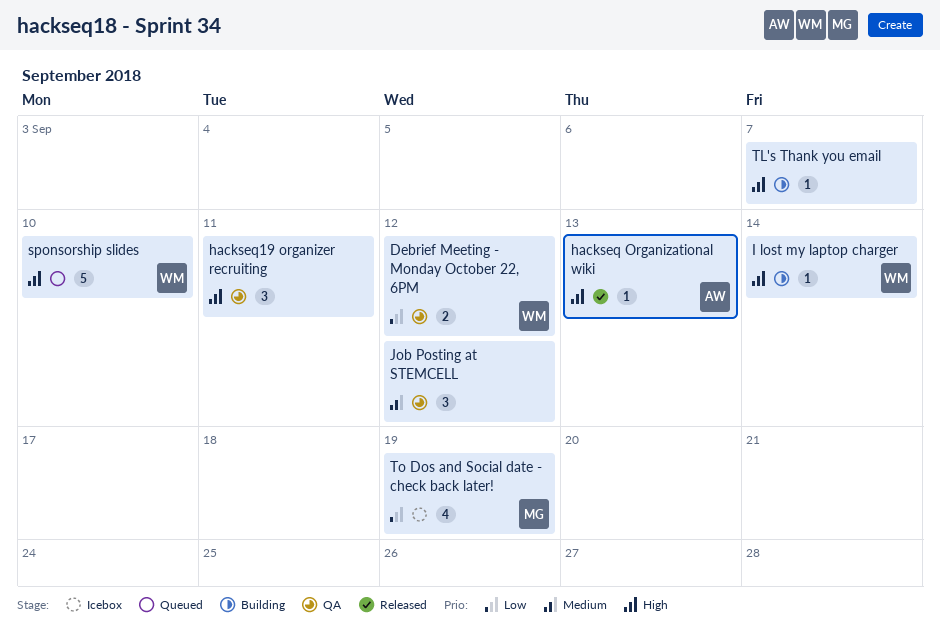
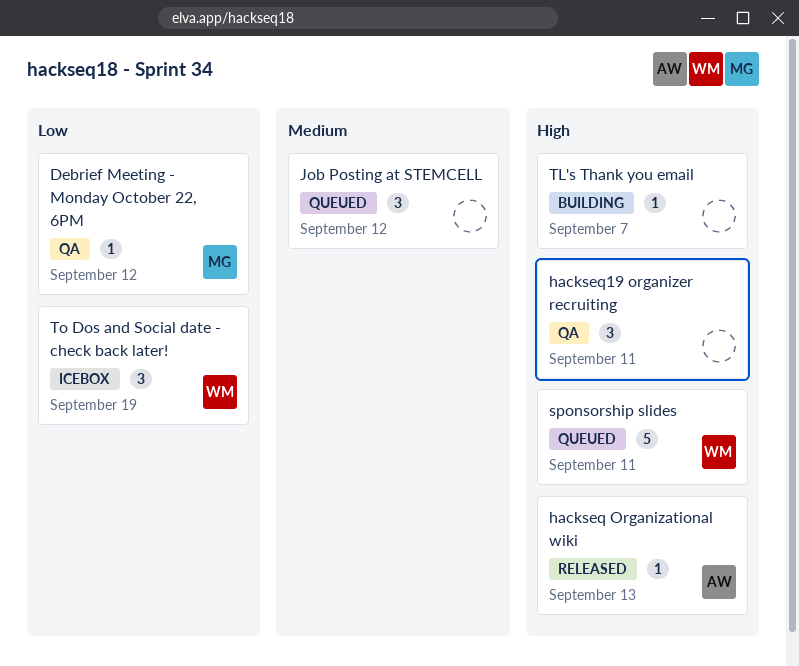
Debrief Meeting - Monday October 22, 6PM, owner: WM -> MG
Debrief Meeting - Monday October 22, 6PM, estimate: 2 -> 1
I lost my laptop charger: present -> none
Job Posting at STEMCELL, status: QA -> Queued
sponsorship slides, due: Sep 10 -> Sep 11
To Dos and Social date - check back later!, owner: MG -> WM
To Dos and Social date - check back later!, estimate: 4 -> 3

